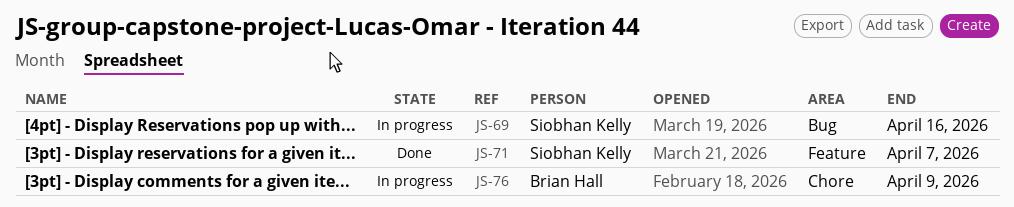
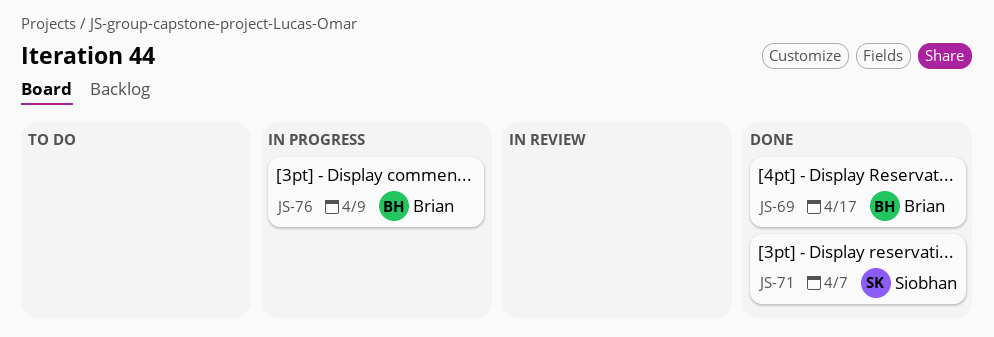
JS-69, status: In progress -> Done
JS-69, owner: Siobhan Kelly -> Brian Hall
JS-69, due: Apr 16 -> Apr 17

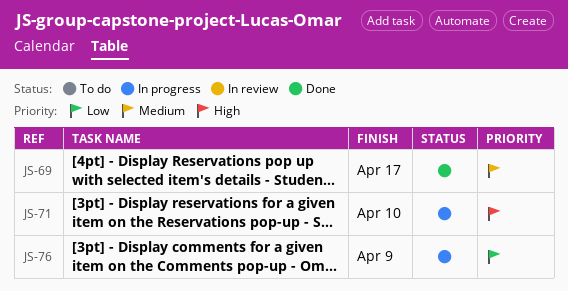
JS-71, status: Done -> In progress
JS-71, due: Apr 7 -> Apr 10

